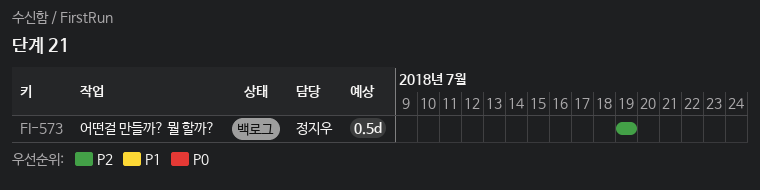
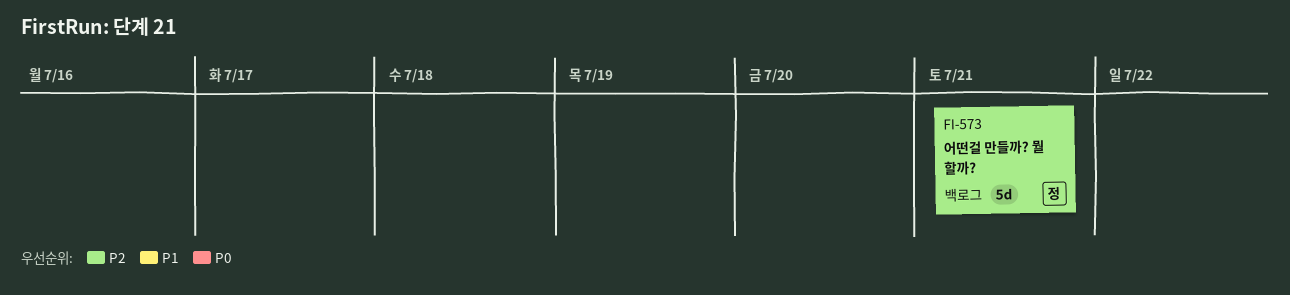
FI-573, estimate: 0.5d -> 5d
FI-573, due: Jul 19 -> Jul 21

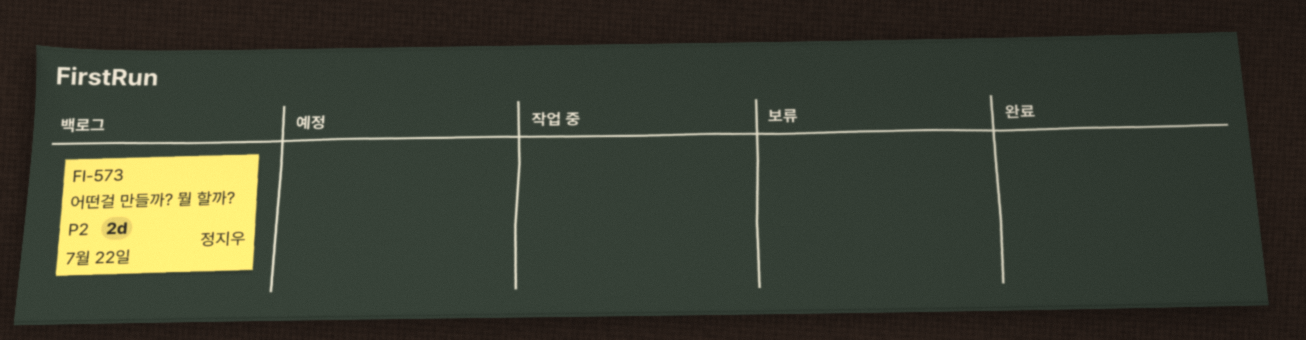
FI-573, estimate: 5d -> 2d
FI-573, due: Jul 21 -> Jul 22

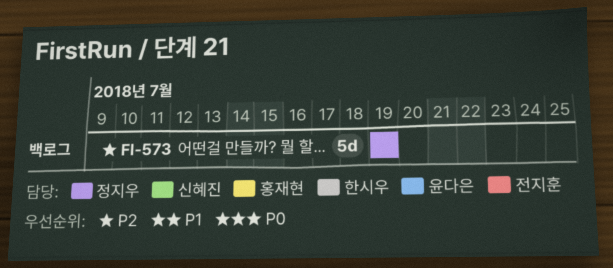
FI-573, estimate: 2d -> 5d
FI-573, due: Jul 22 -> Jul 19

